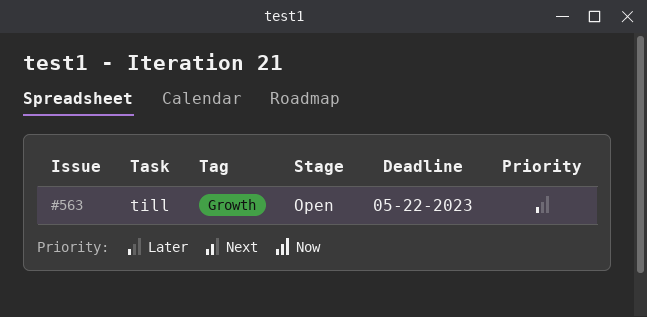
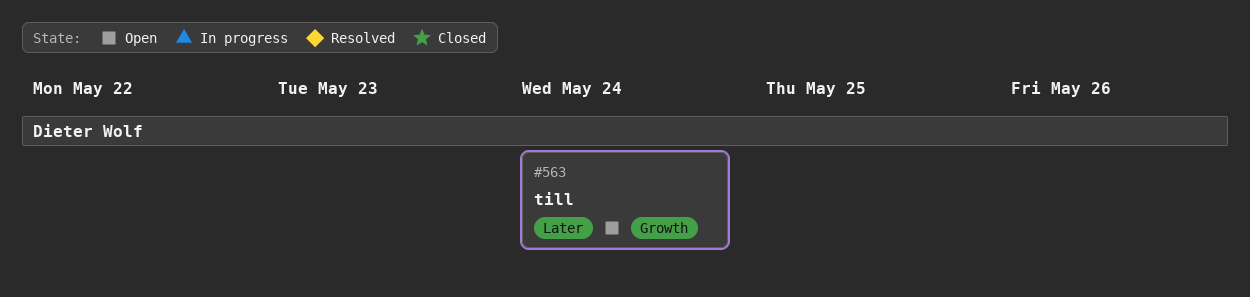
#563, due: May 22 -> May 24

